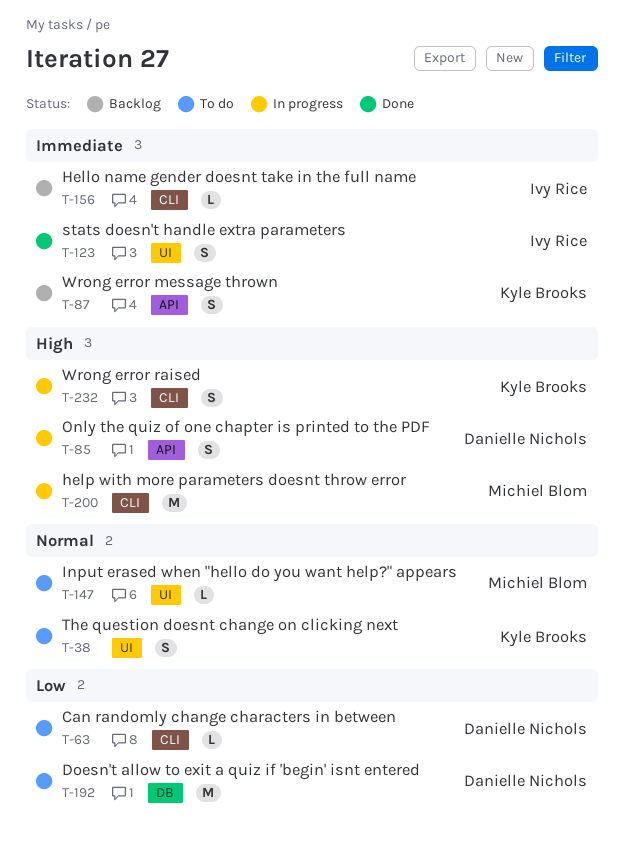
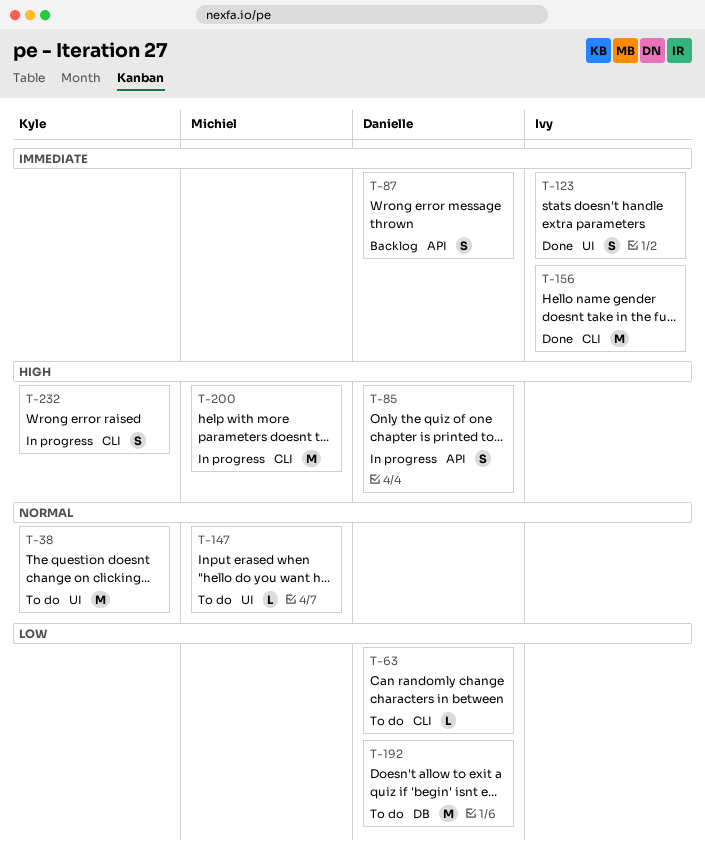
T-38, estimate: S -> M
T-87, owner: Kyle Brooks -> Danielle Nichols
T-156, status: Backlog -> Done
T-156, estimate: L -> M

